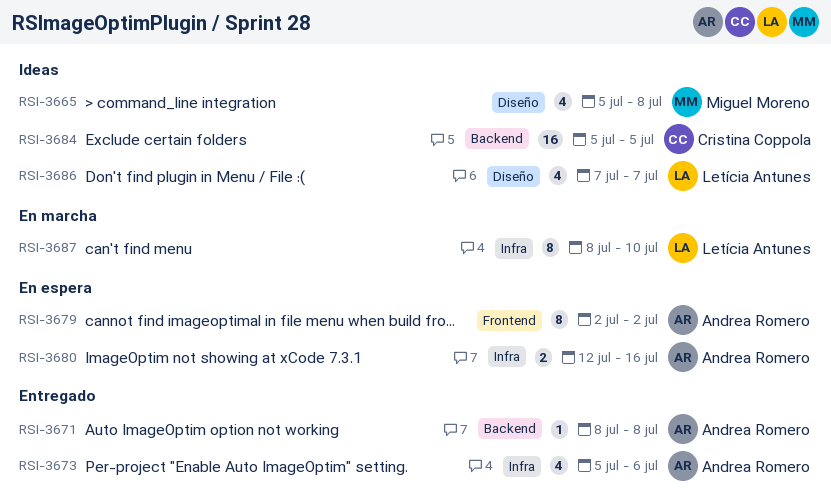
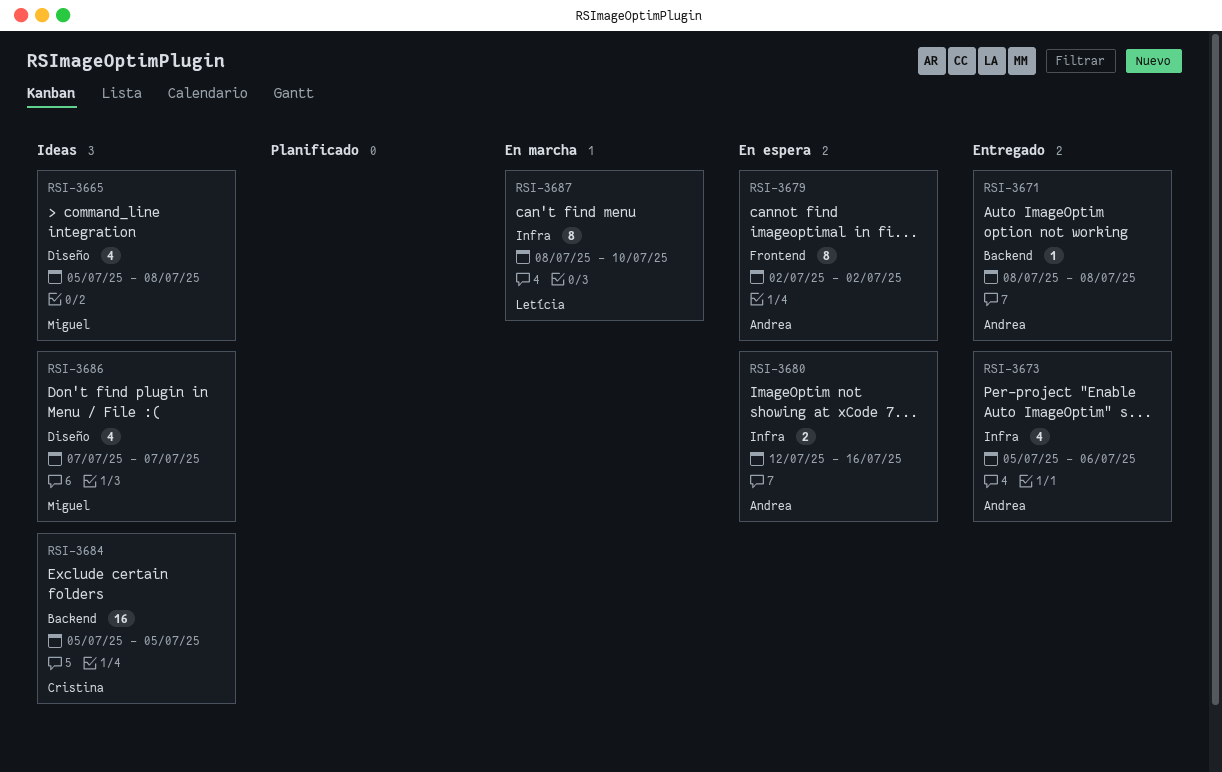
RSI-3686, owner: Letícia Antunes -> Miguel Moreno

